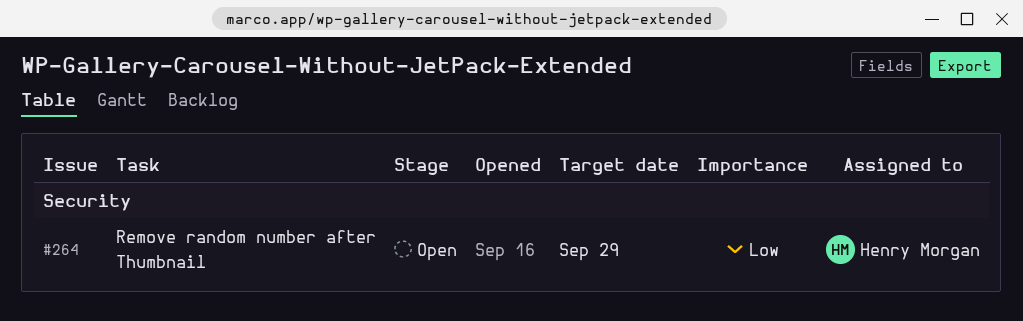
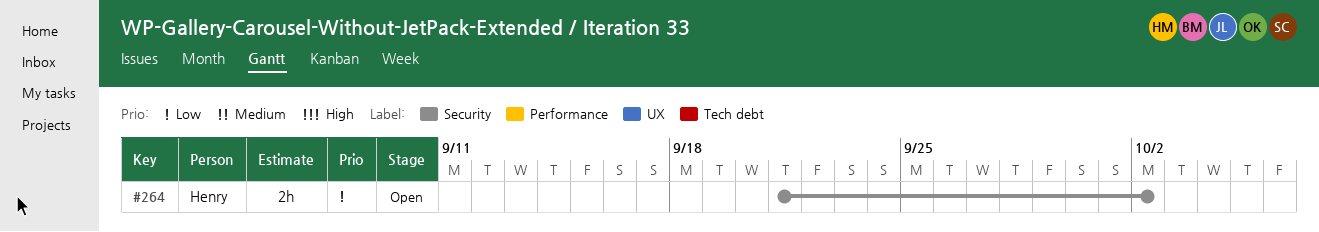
#264, due: Sep 29 -> Oct 2

